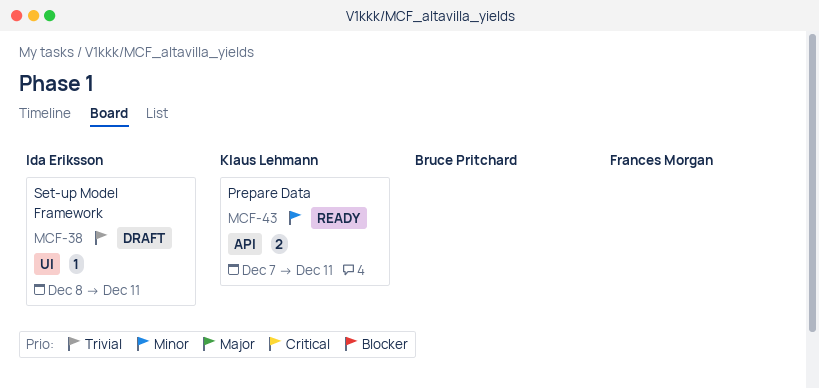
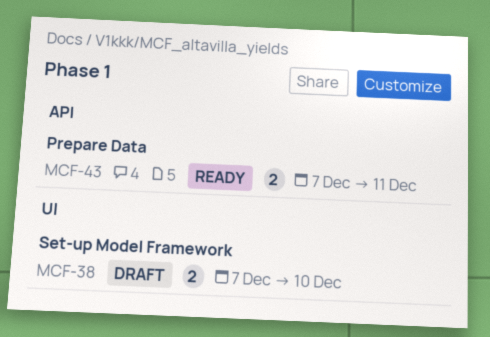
MCF-38, estimate: 1 -> 2
MCF-38, start: Dec 8 -> Dec 7
MCF-38, due: Dec 11 -> Dec 10

